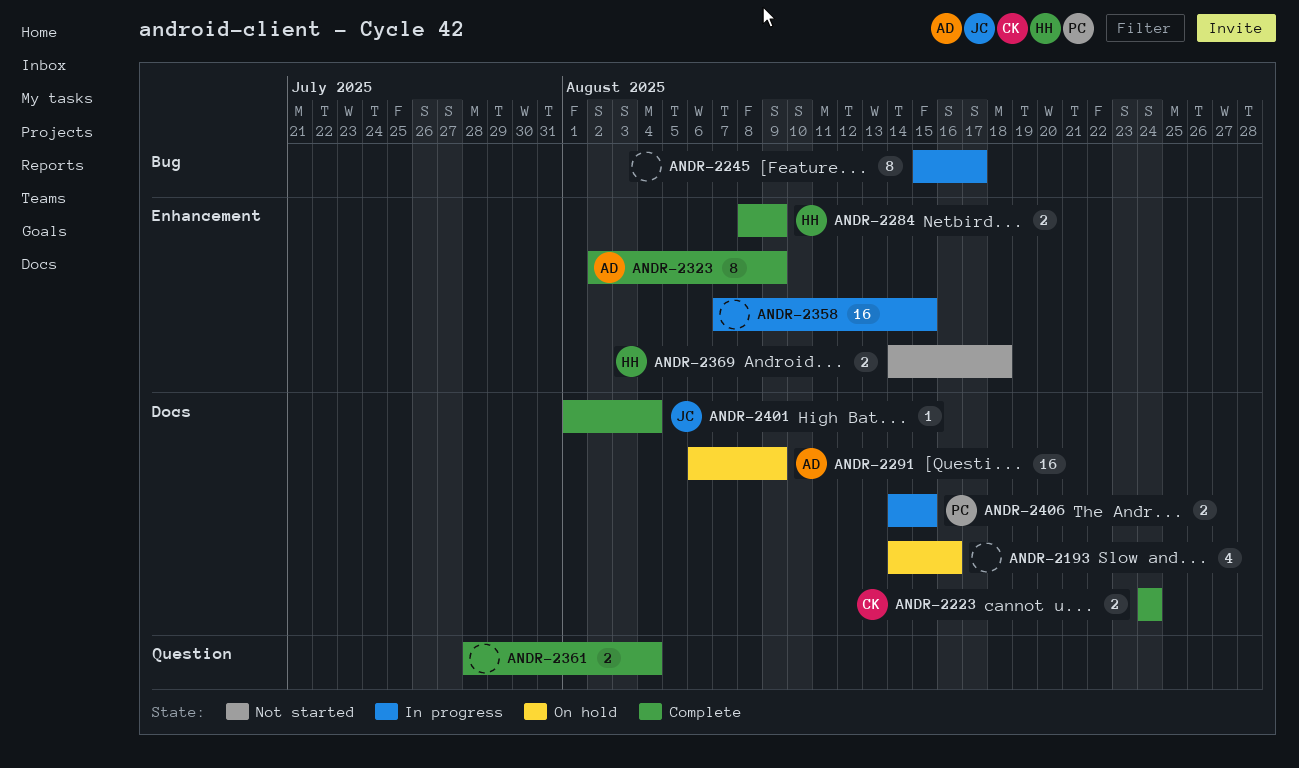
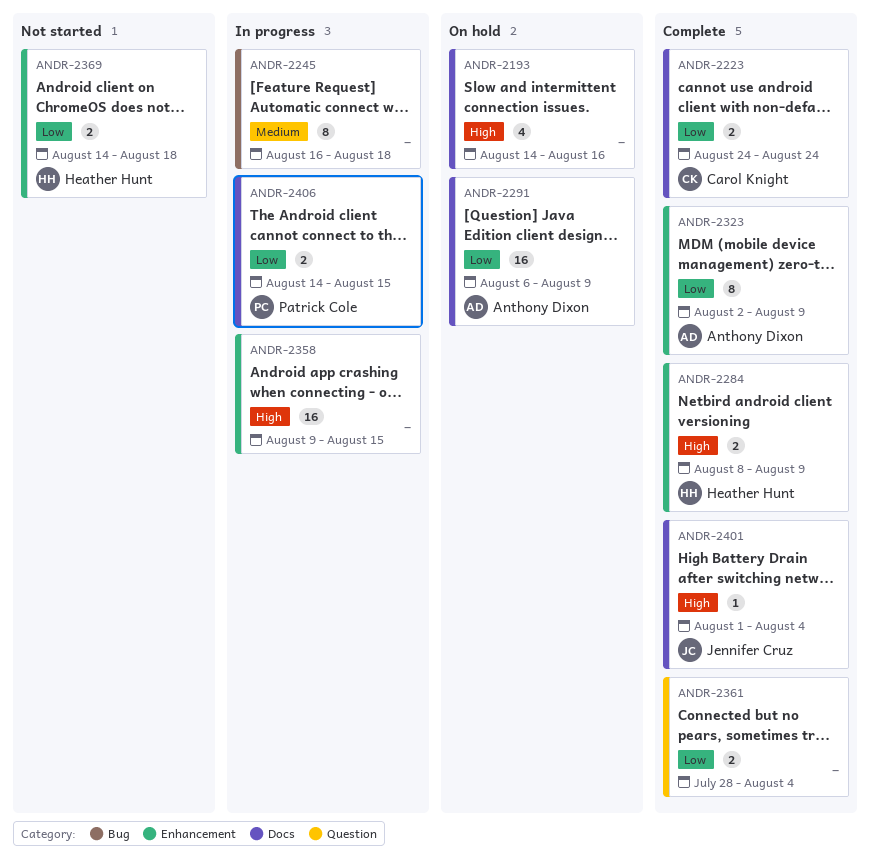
ANDR-2245, start: Aug 15 -> Aug 16
ANDR-2245, due: Aug 17 -> Aug 18
ANDR-2358, start: Aug 7 -> Aug 9

